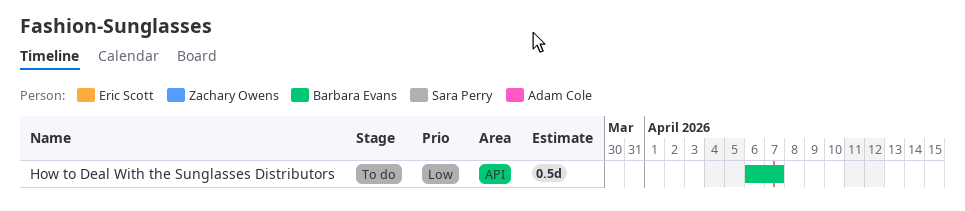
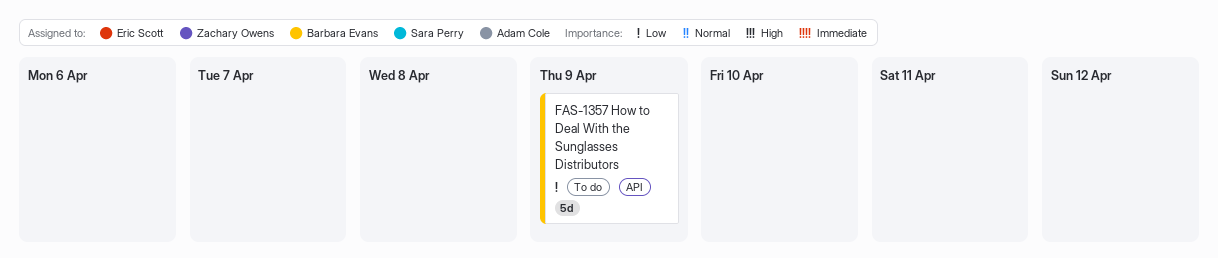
How to Deal With the Sunglasses Distributors, estimate: 0.5d -> 5d
How to Deal With the Sunglasses Distributors, due: Apr 7 -> Apr 9

